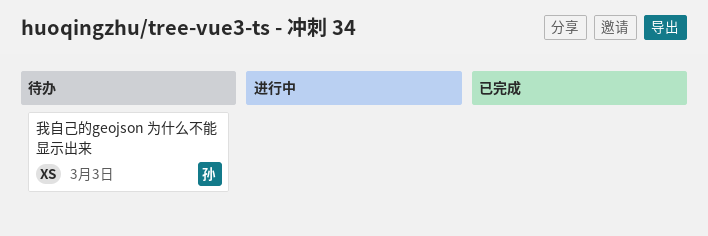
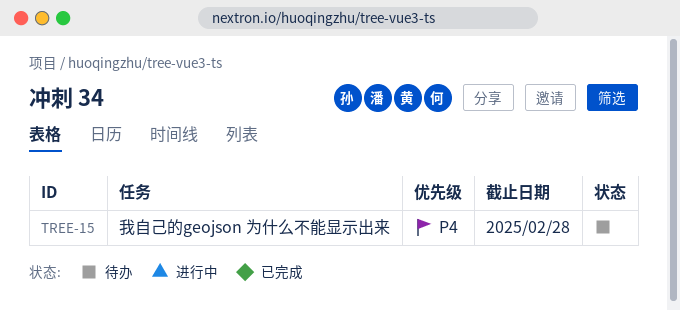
我自己的geojson 为什么不能显示出来, due: Mar 3 -> Feb 28

